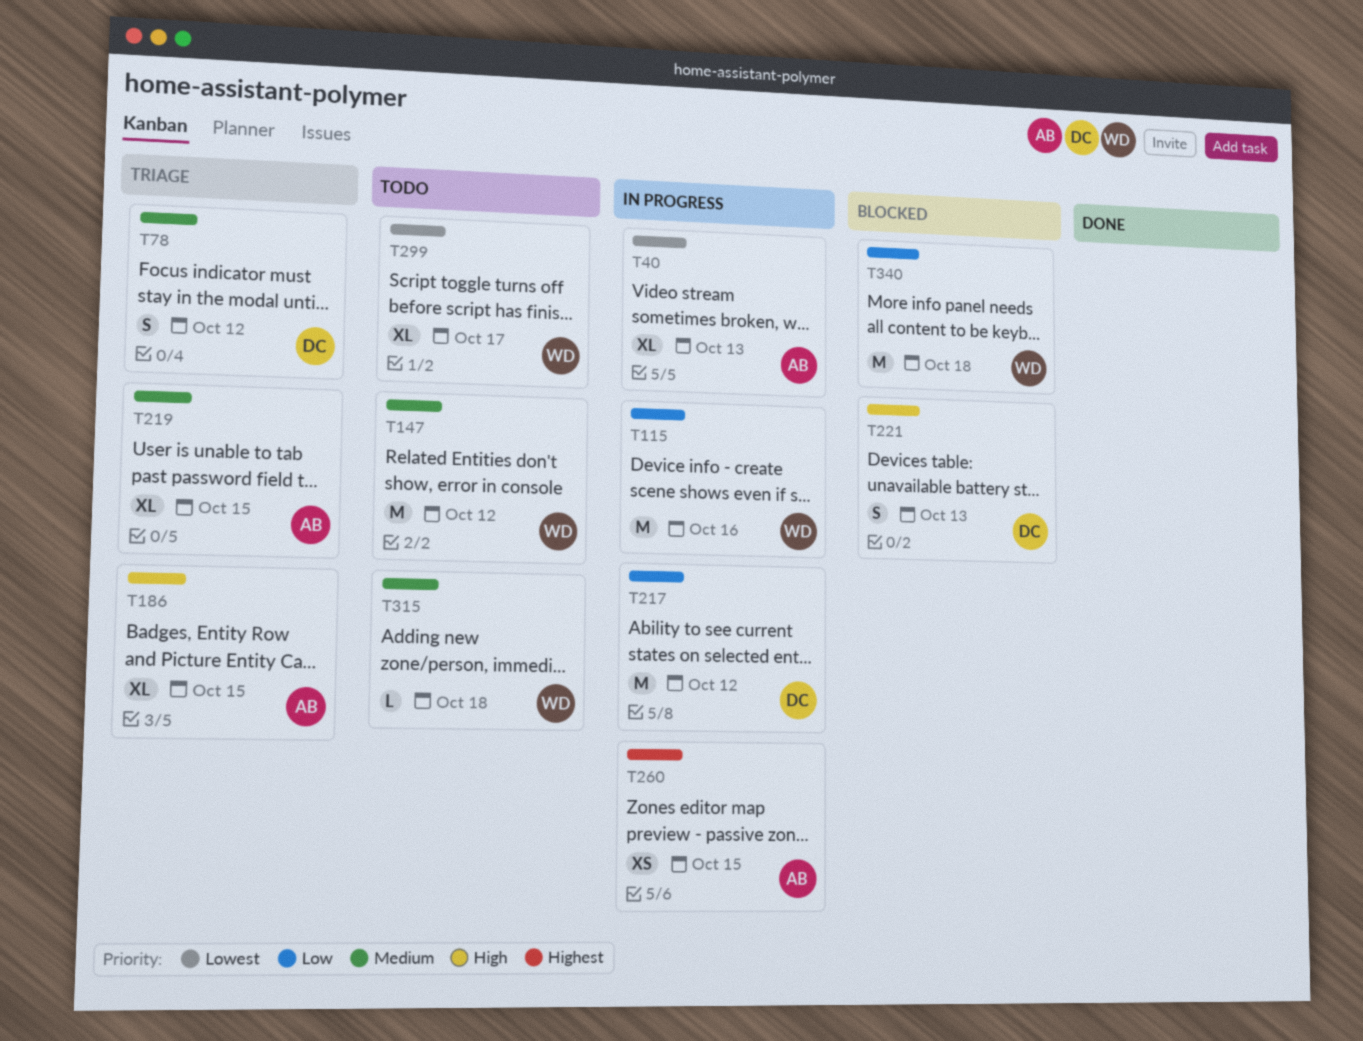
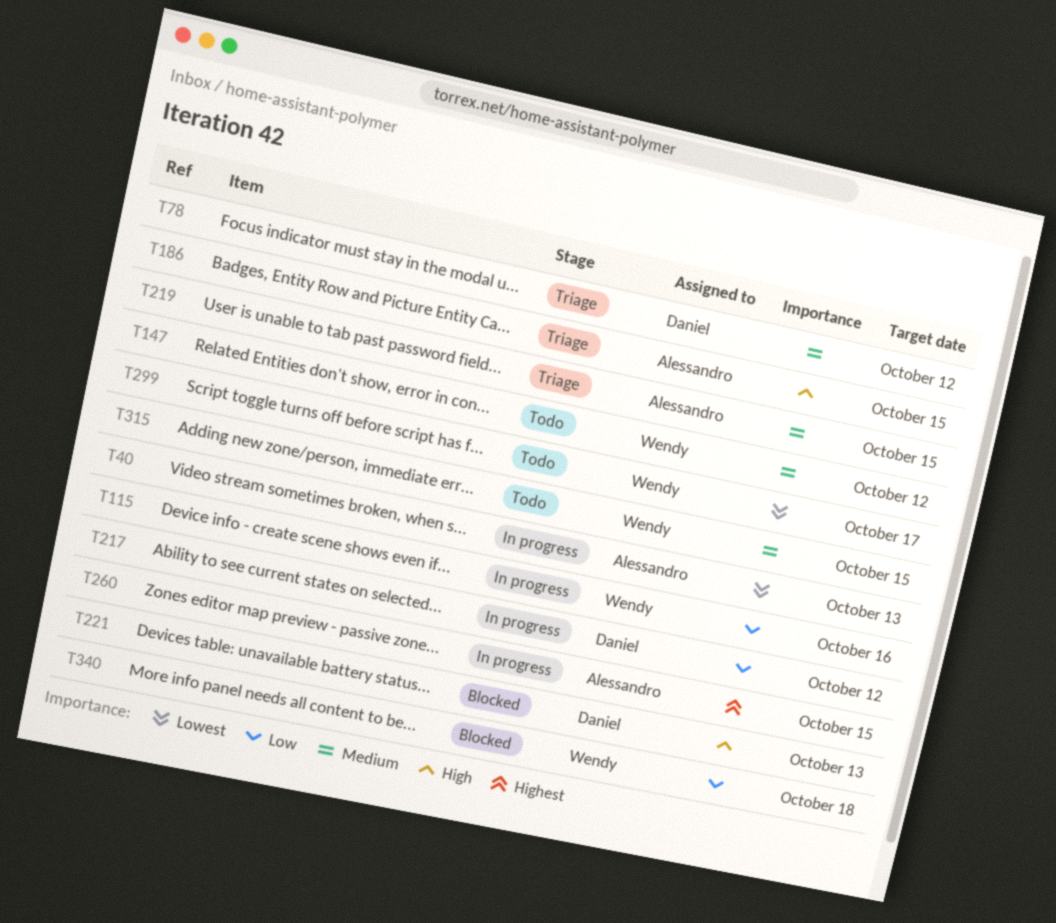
T315, due: Oct 18 -> Oct 15

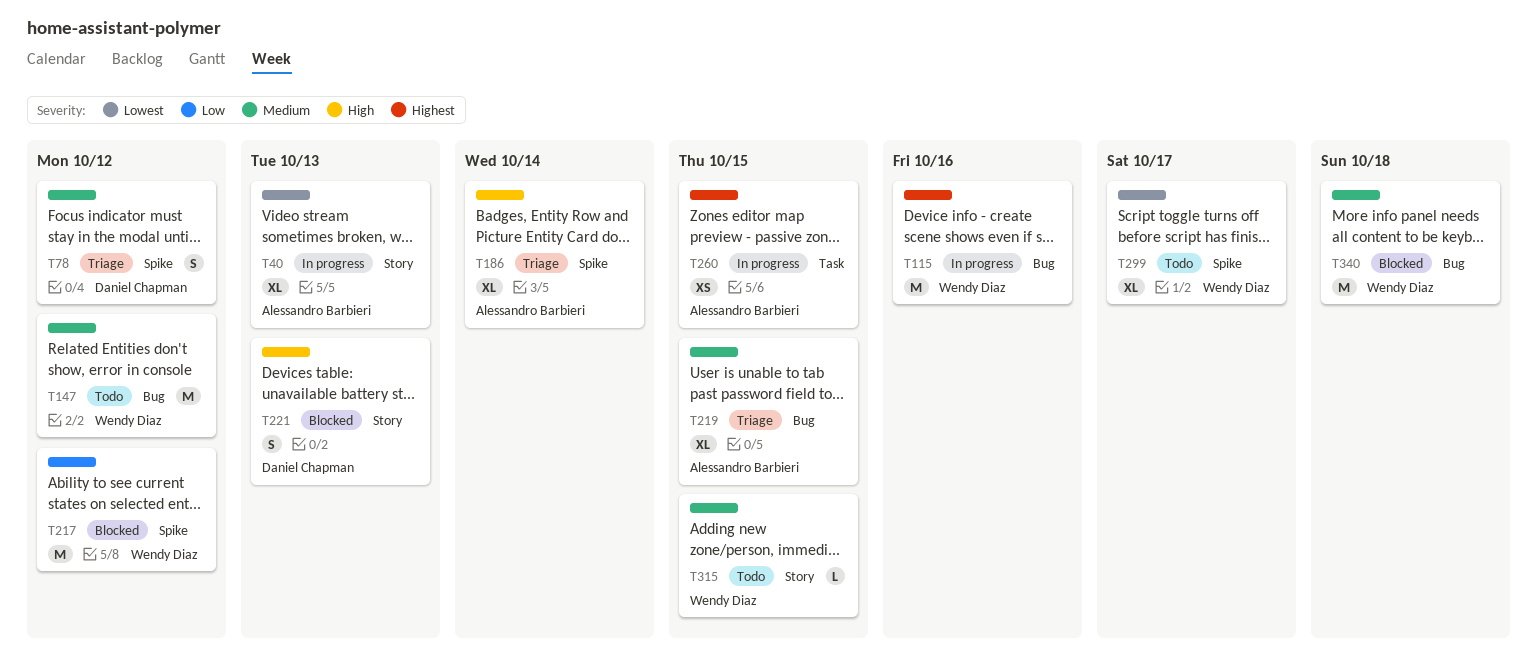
T115, priority: Low -> Highest
T186, due: Oct 15 -> Oct 14
T217, status: In progress -> Blocked
T217, owner: Daniel Chapman -> Wendy Diaz
T340, priority: Low -> Medium

